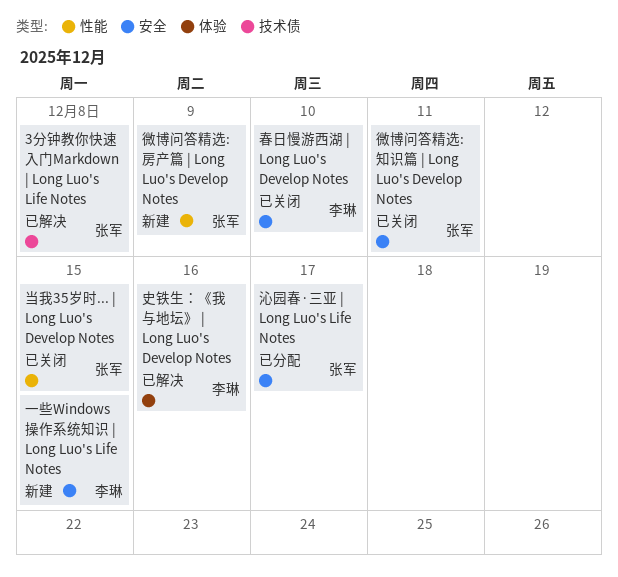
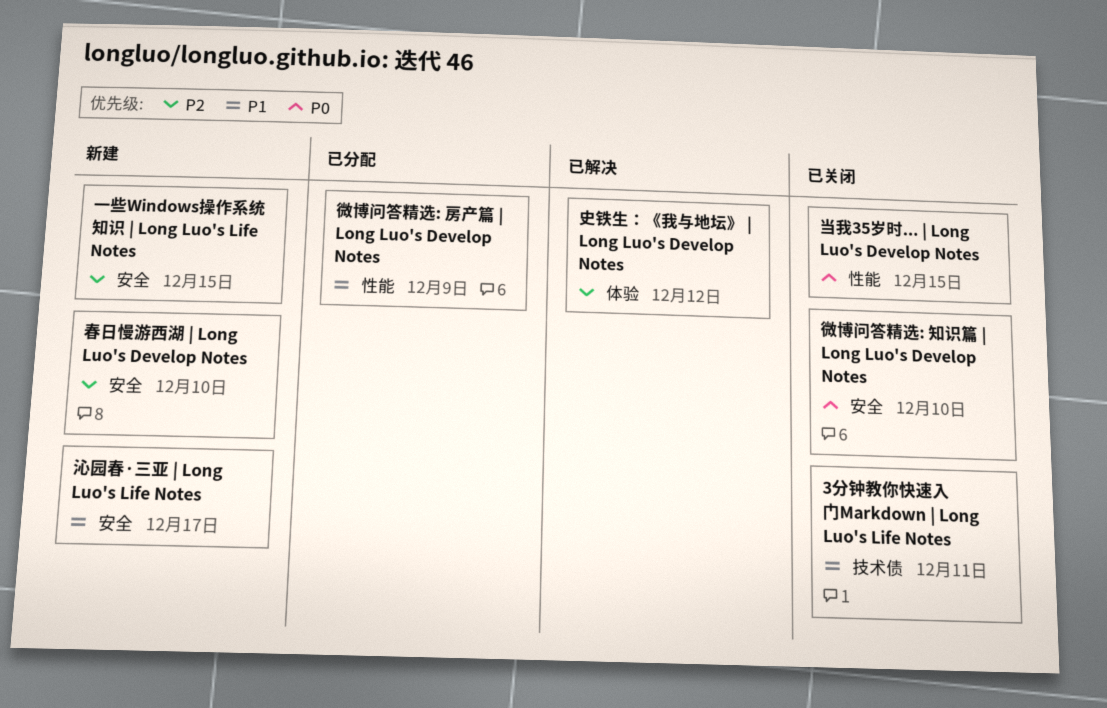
3分钟教你快速入门Markdown | Long Luo's Life Notes, status: 已解决 -> 已关闭
3分钟教你快速入门Markdown | Long Luo's Life Notes, due: Dec 8 -> Dec 11
史铁生：《我与地坛》 | Long Luo's Develop Notes, due: Dec 16 -> Dec 12
微博问答精选: 房产篇 | Long Luo's Develop Notes, status: 新建 -> 已分配
微博问答精选: 知识篇 | Long Luo's Develop Notes, due: Dec 11 -> Dec 10
春日慢游西湖 | Long Luo's Develop Notes, status: 已关闭 -> 新建
沁园春·三亚 | Long Luo's Life Notes, status: 已分配 -> 新建

